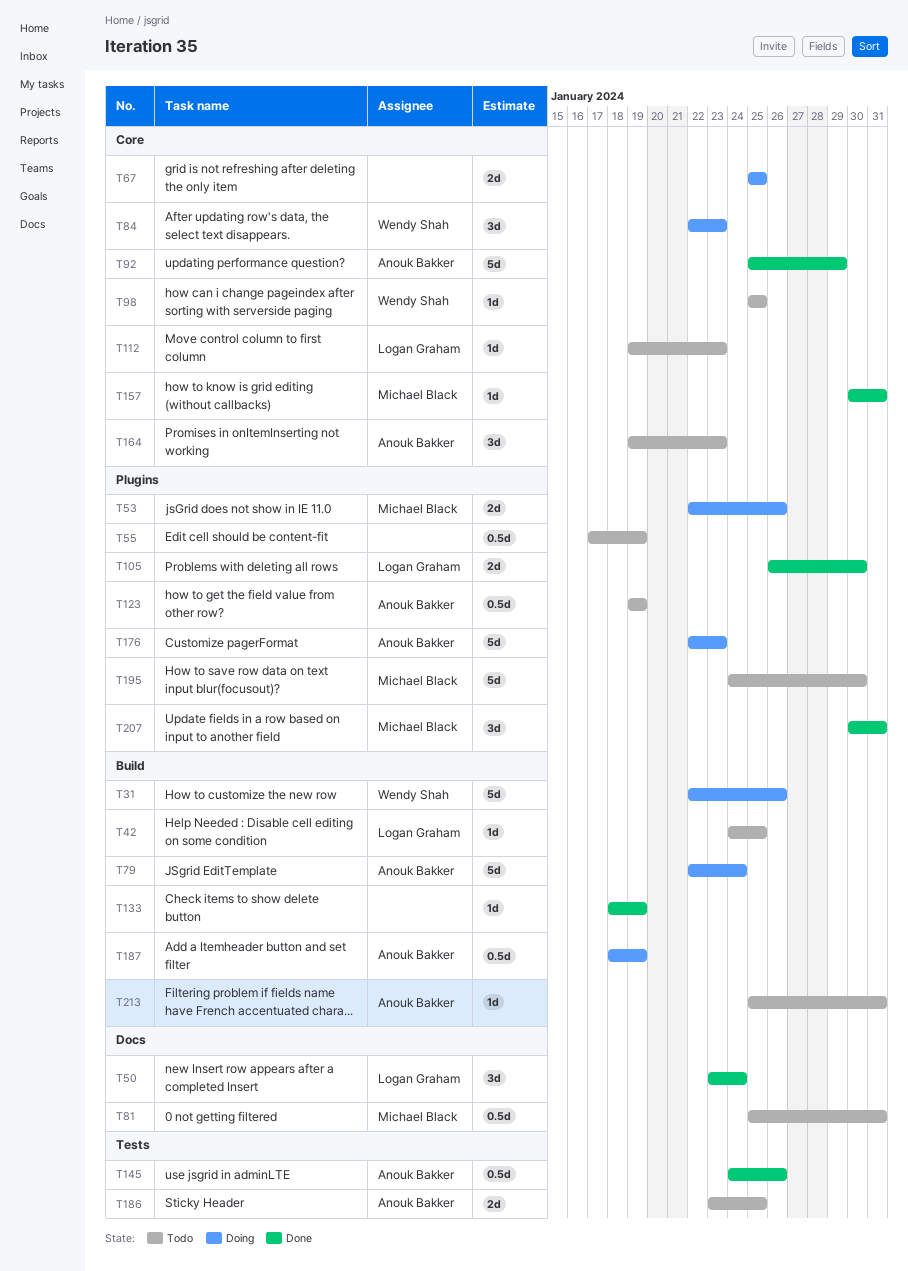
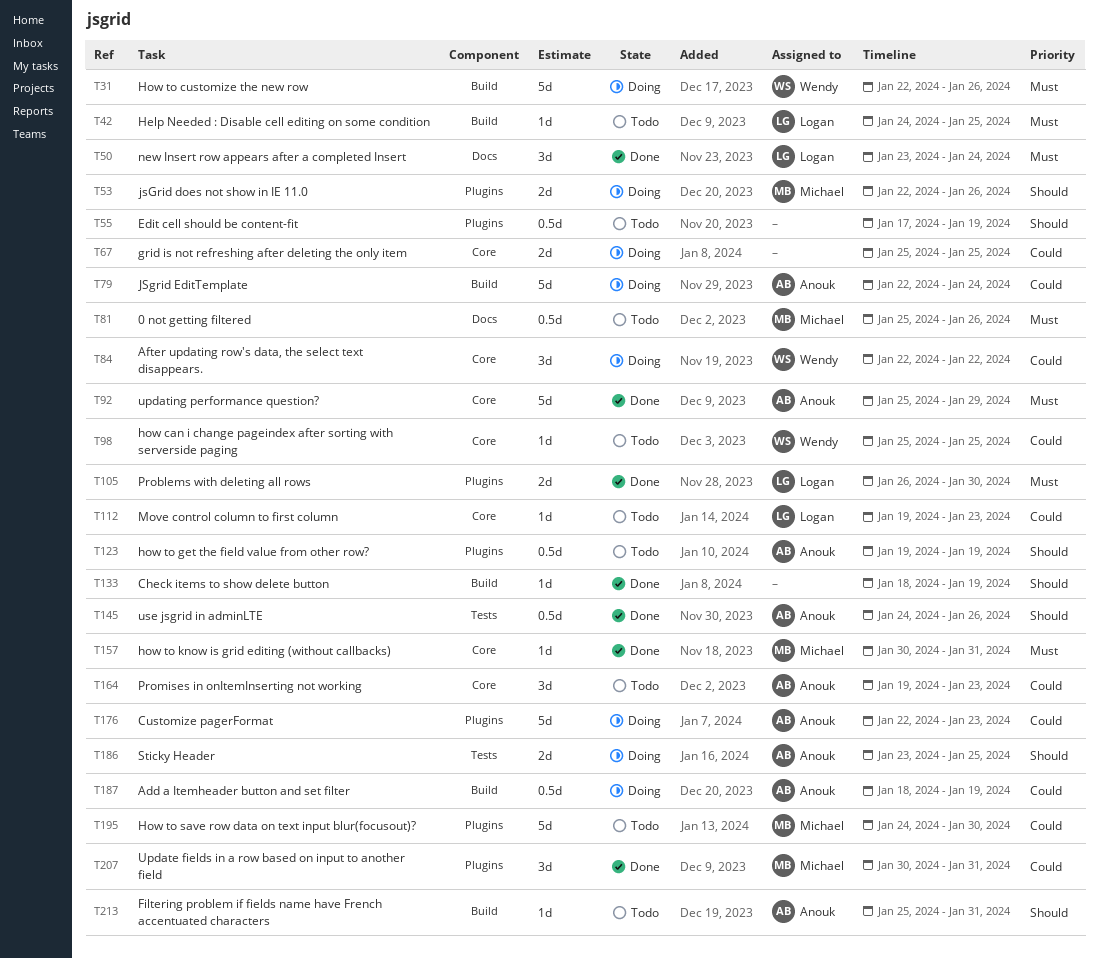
T81, due: Jan 31 -> Jan 26
T84, due: Jan 23 -> Jan 22
T186, status: Todo -> Doing

